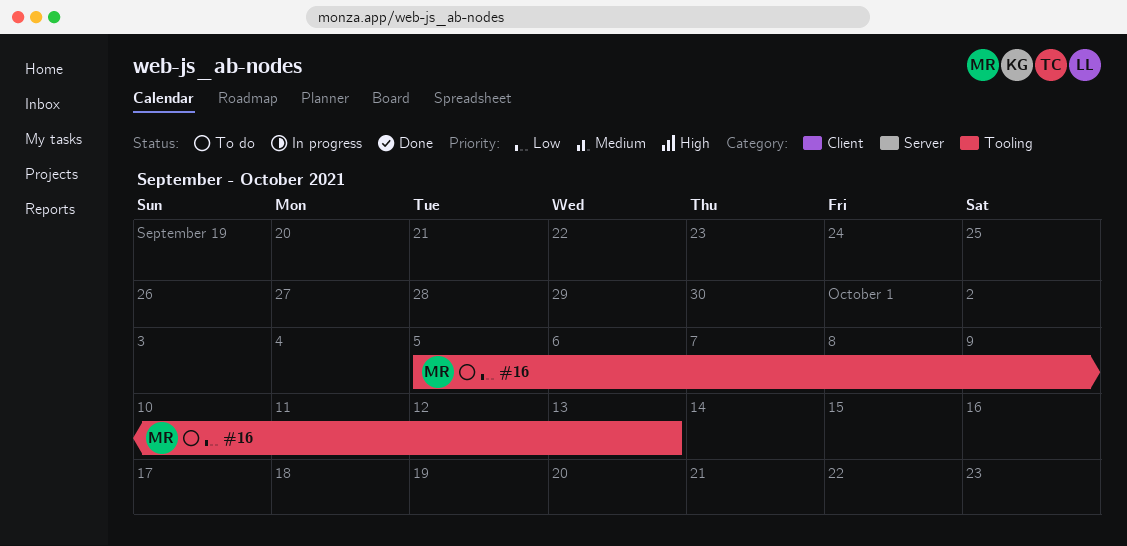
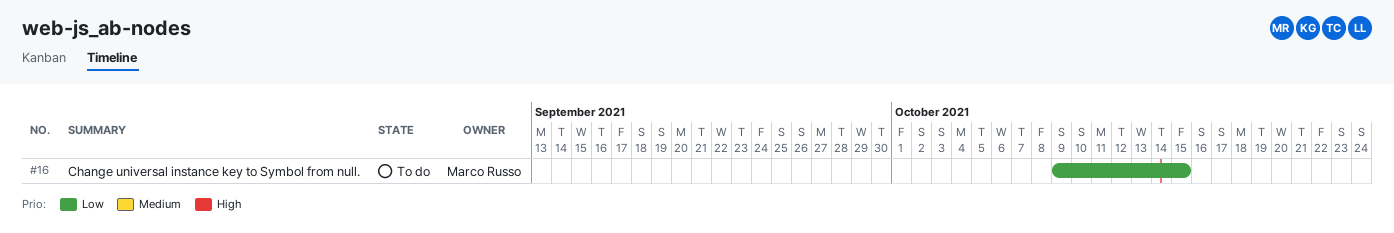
#16, start: Oct 5 -> Oct 9
#16, due: Oct 13 -> Oct 15

